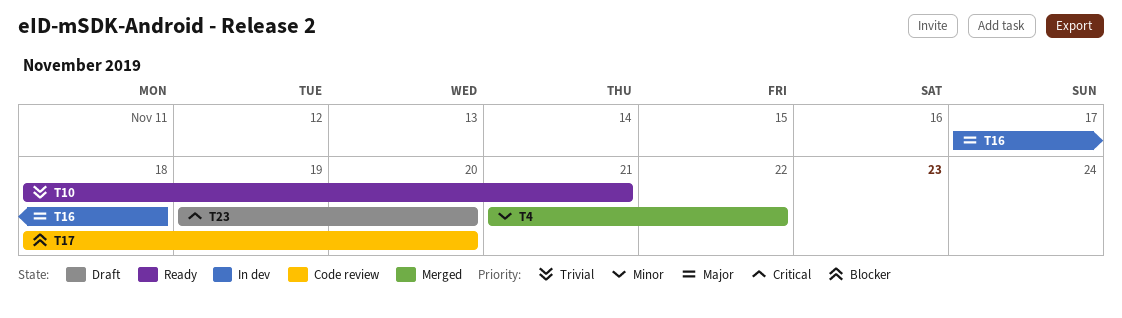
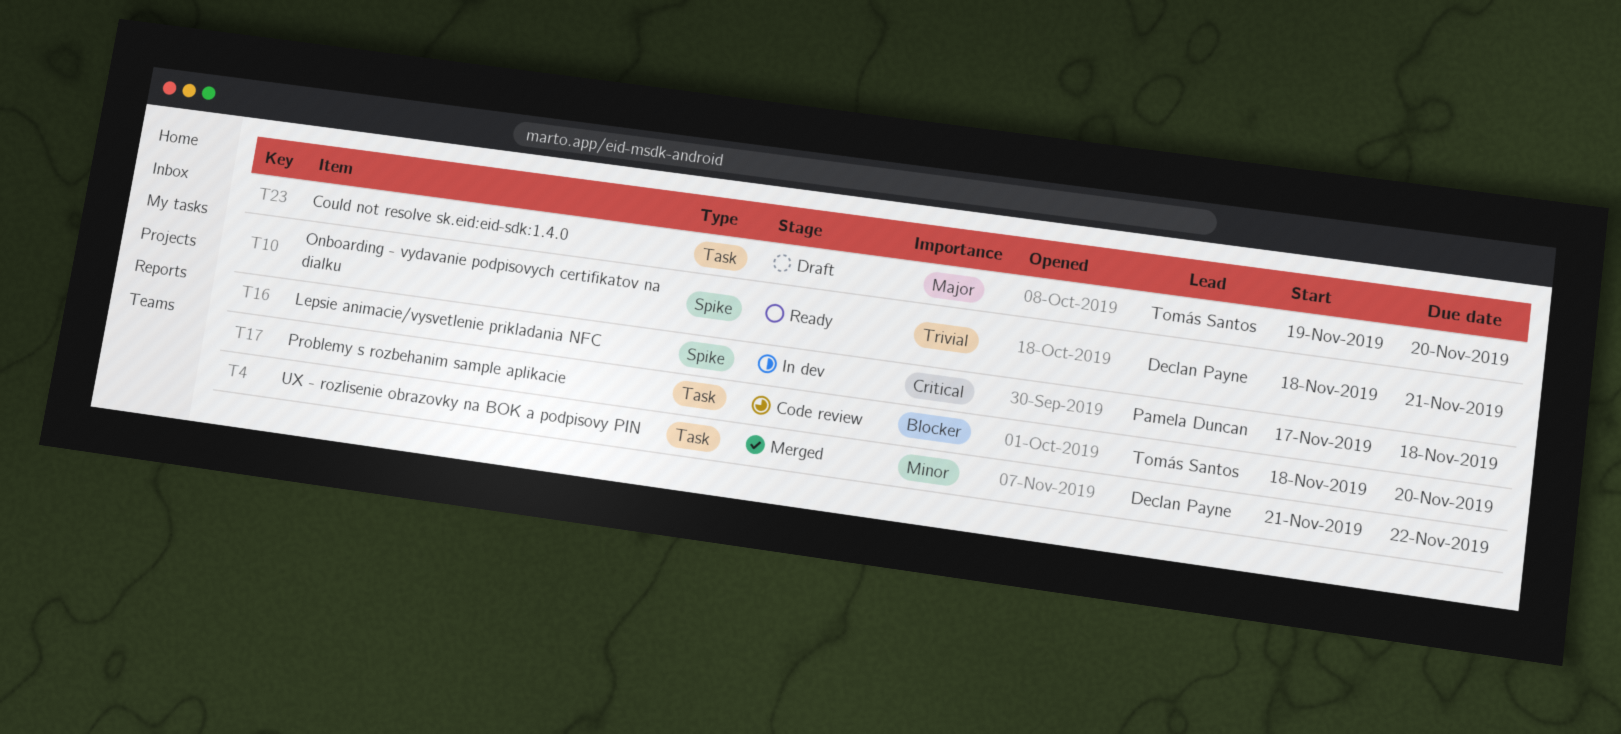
T16, priority: Major -> Critical
T23, priority: Critical -> Major

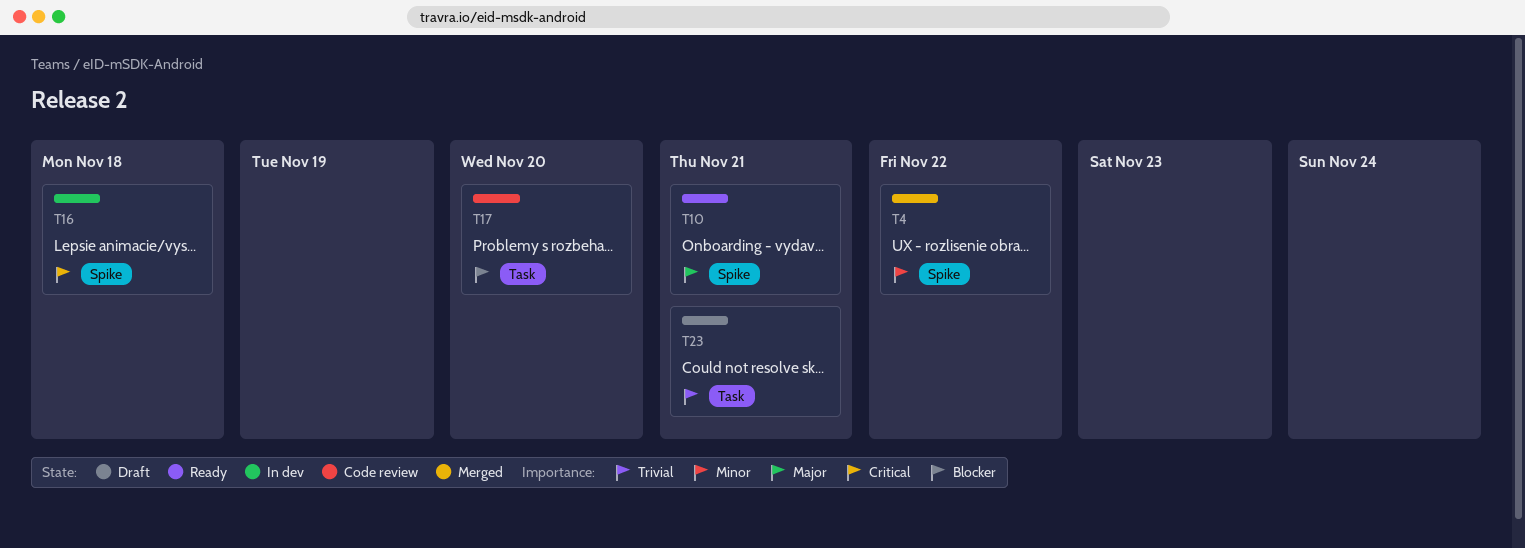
T4, label: Task -> Spike
T10, priority: Trivial -> Major
T23, priority: Major -> Trivial
T23, due: Nov 20 -> Nov 21

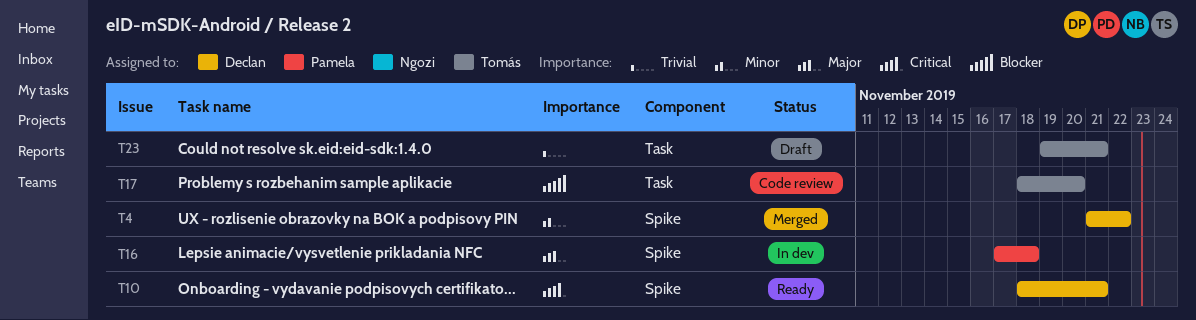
T10, priority: Major -> Critical
T16, priority: Critical -> Major

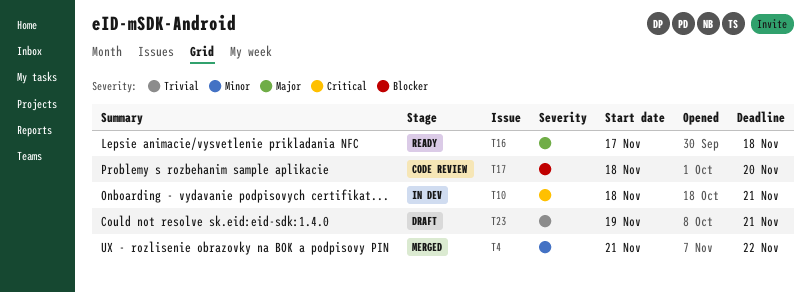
T10, status: Ready -> In dev
T16, status: In dev -> Ready

